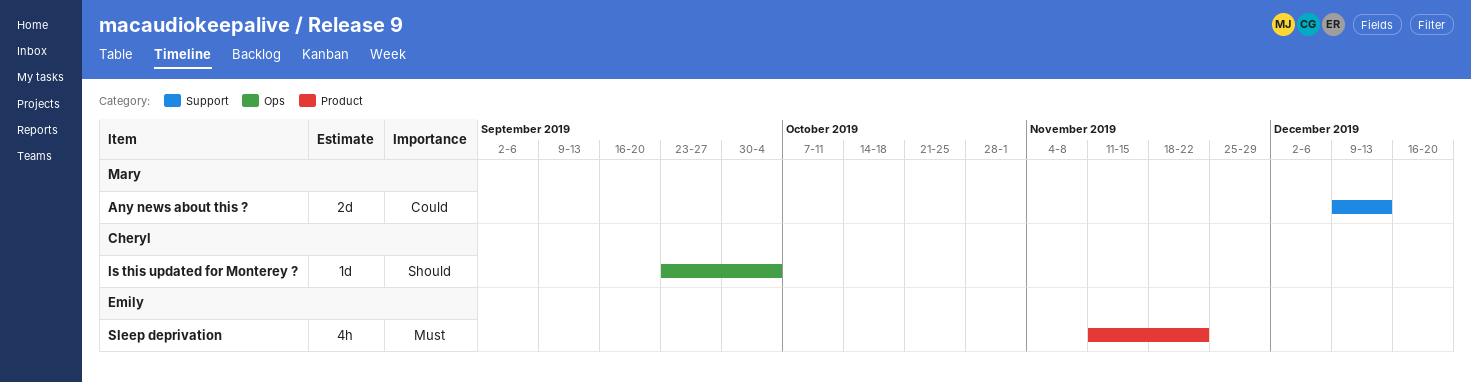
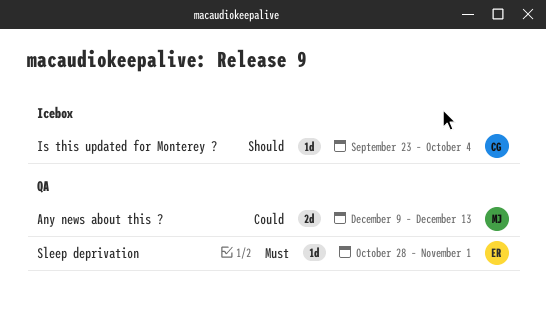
Sleep deprivation, estimate: 4h -> 1d
Sleep deprivation, start: Nov 11 -> Oct 28
Sleep deprivation, due: Nov 22 -> Nov 1

